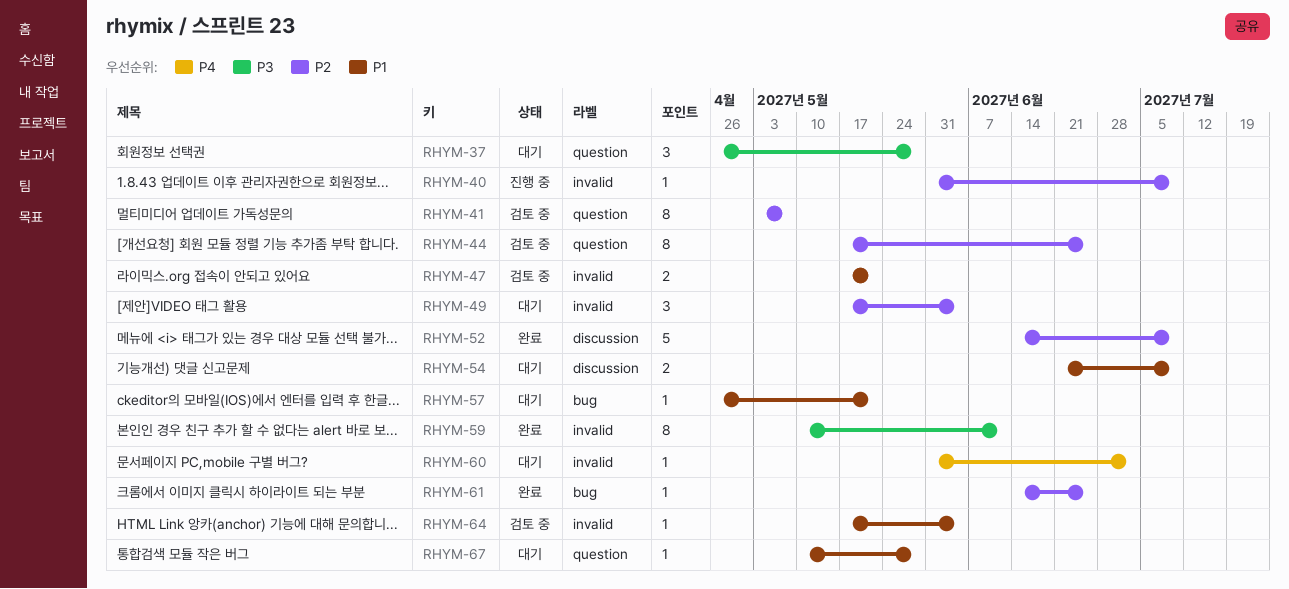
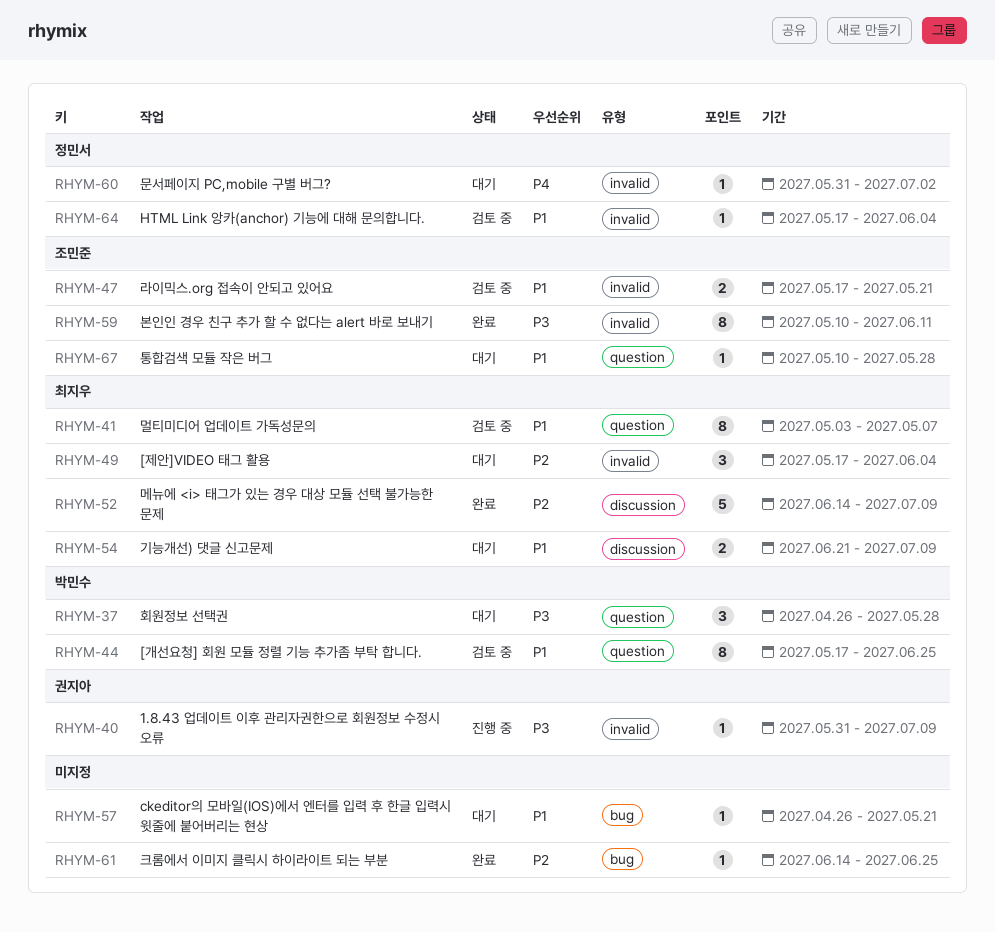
RHYM-40, priority: P2 -> P3
RHYM-41, priority: P2 -> P1
RHYM-44, priority: P2 -> P1

